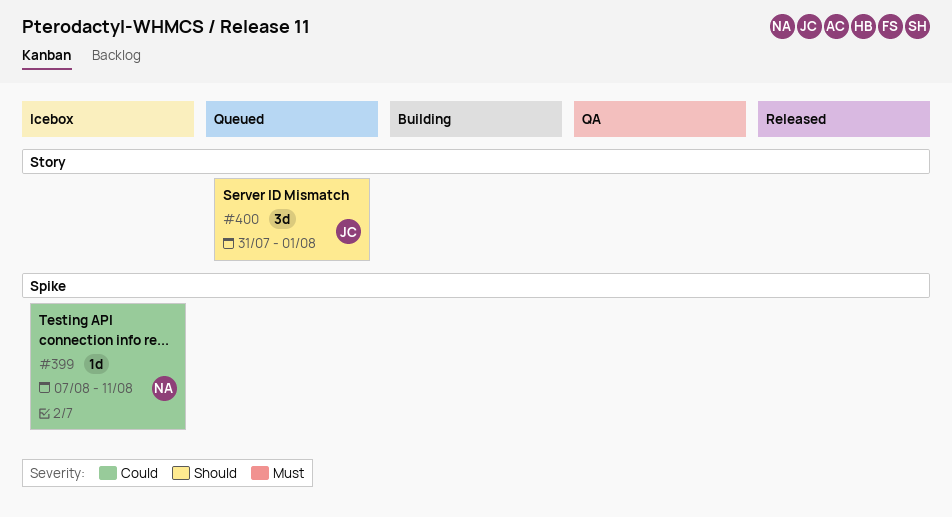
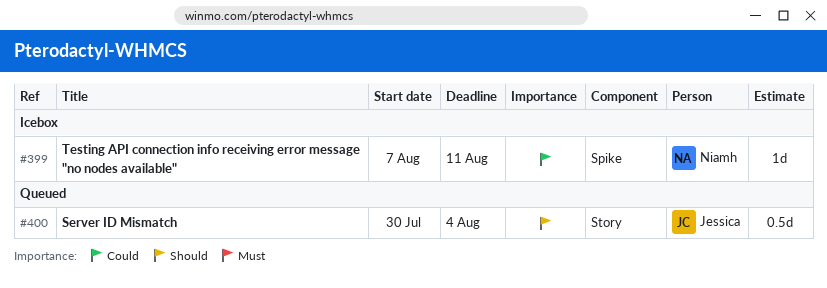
#400, estimate: 3d -> 0.5d
#400, start: Jul 31 -> Jul 30
#400, due: Aug 1 -> Aug 4

